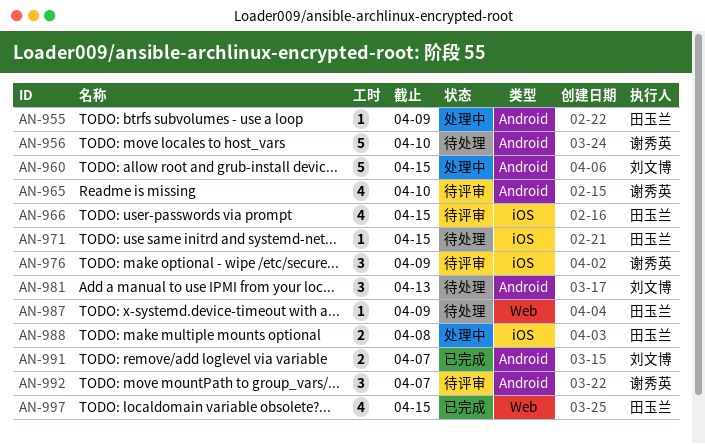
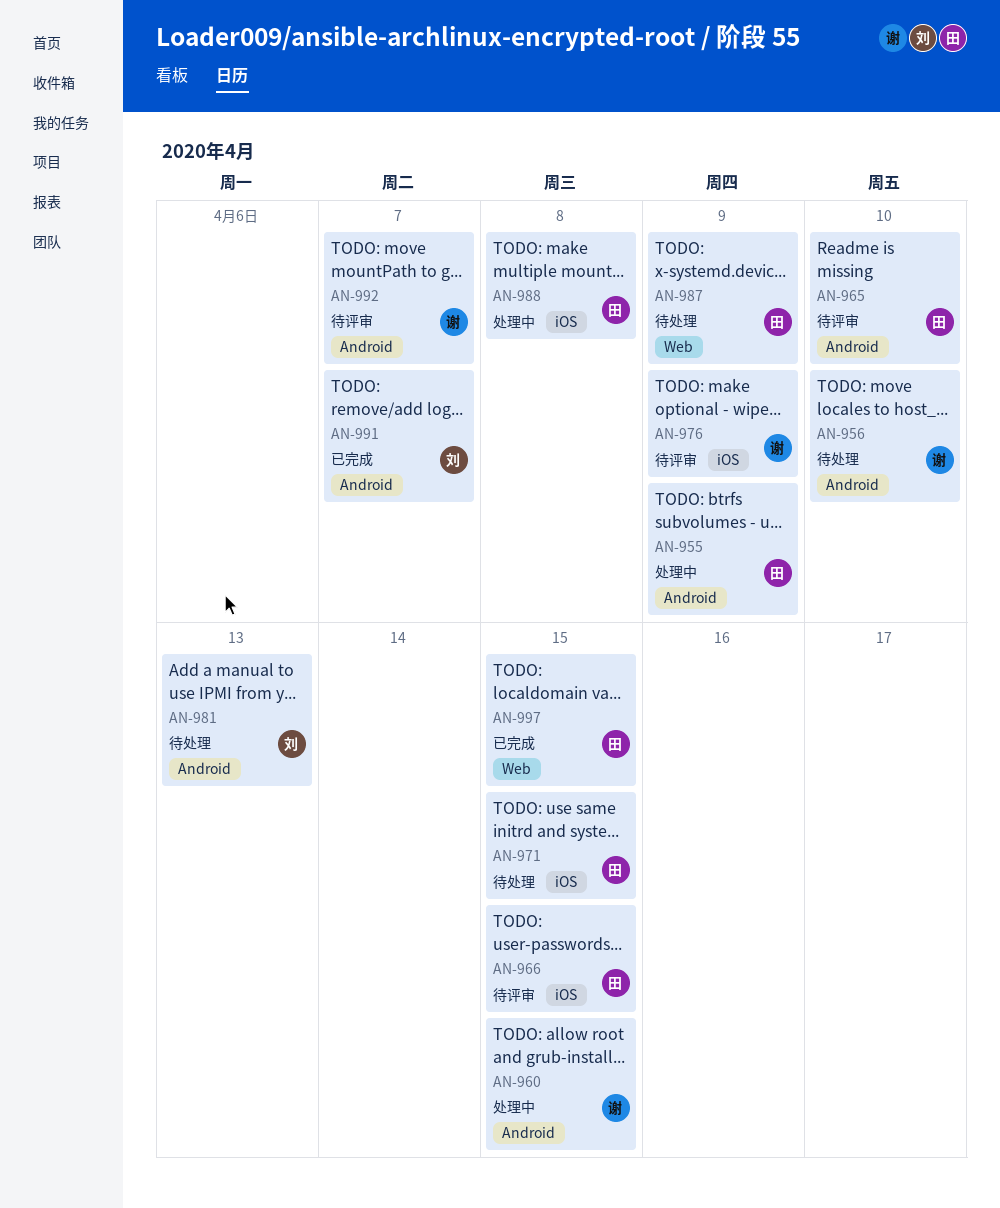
AN-960, owner: 刘文博 -> 谢秀英
AN-965, owner: 谢秀英 -> 田玉兰

